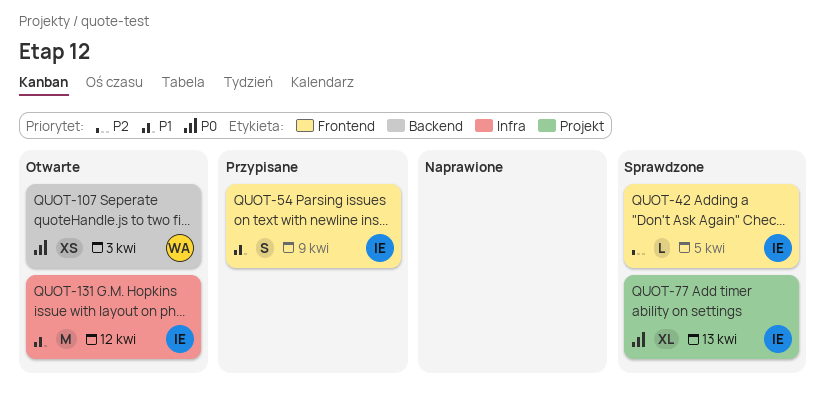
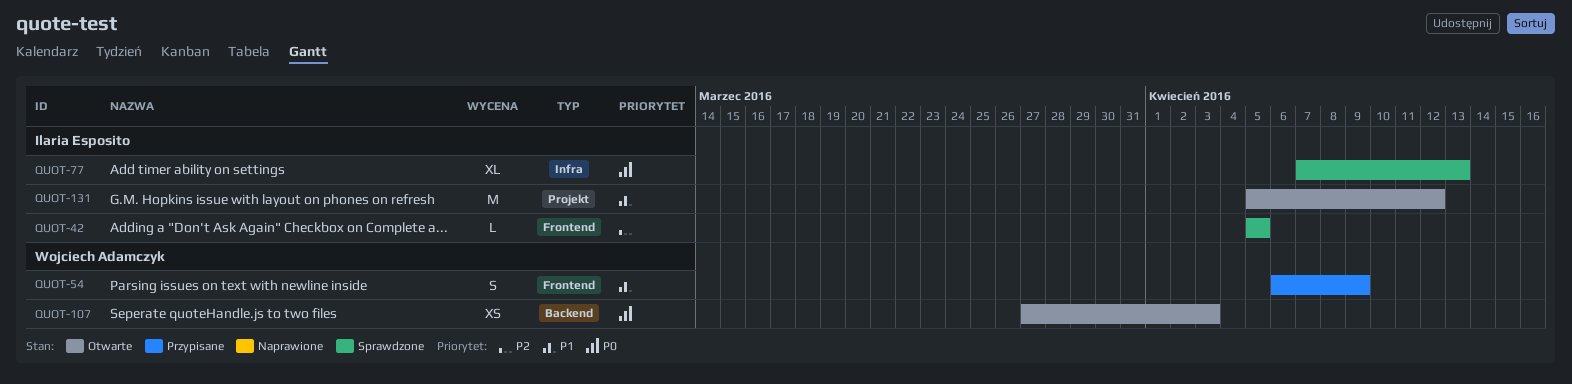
QUOT-54, owner: Ilaria Esposito -> Wojciech Adamczyk
QUOT-77, label: Projekt -> Infra
QUOT-131, label: Infra -> Projekt

